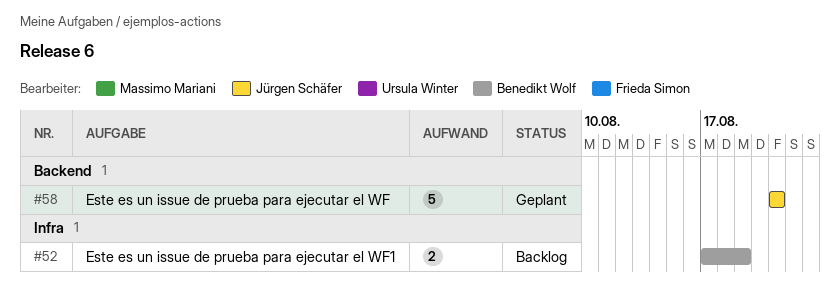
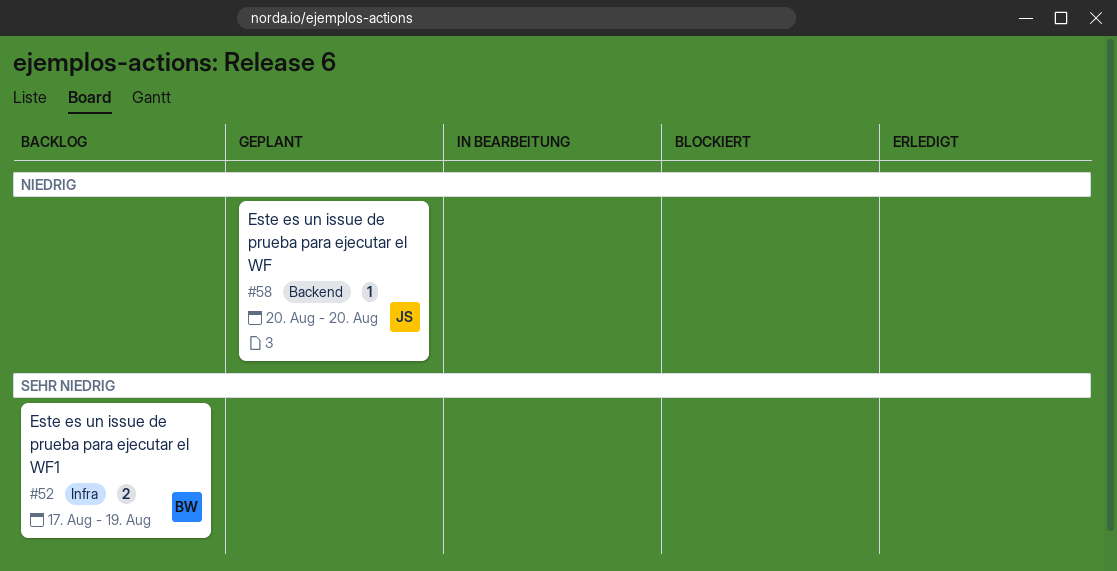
#58, estimate: 5 -> 1
#58, start: Aug 21 -> Aug 20
#58, due: Aug 21 -> Aug 20

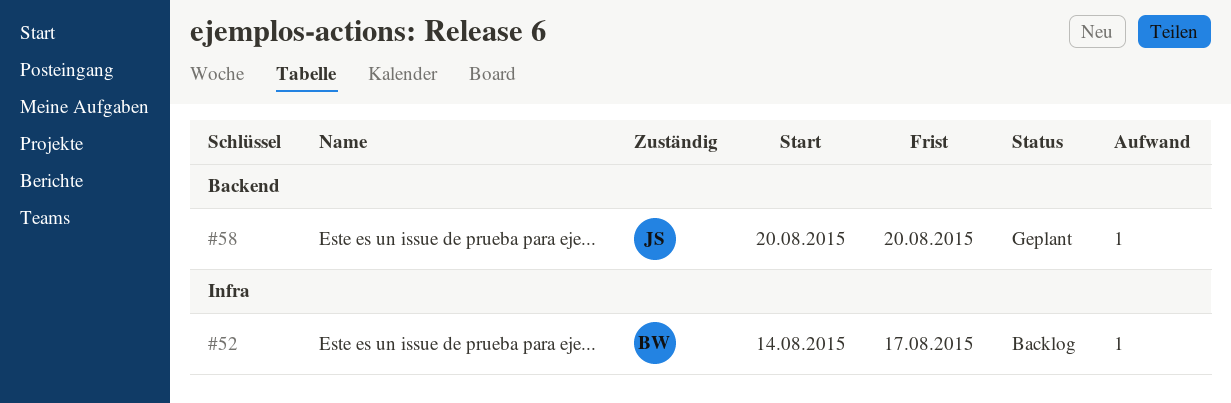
#52, estimate: 2 -> 1
#52, start: Aug 17 -> Aug 14
#52, due: Aug 19 -> Aug 17

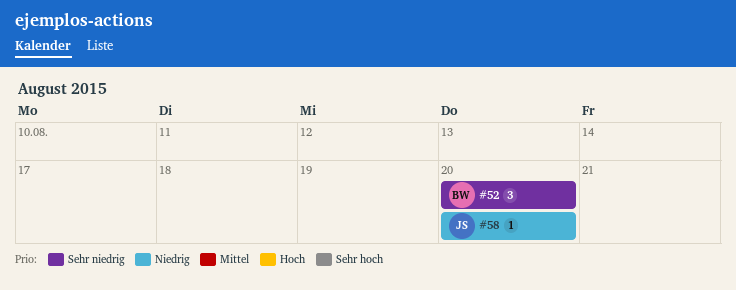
#52, estimate: 1 -> 3
#52, start: Aug 14 -> Aug 20
#52, due: Aug 17 -> Aug 20

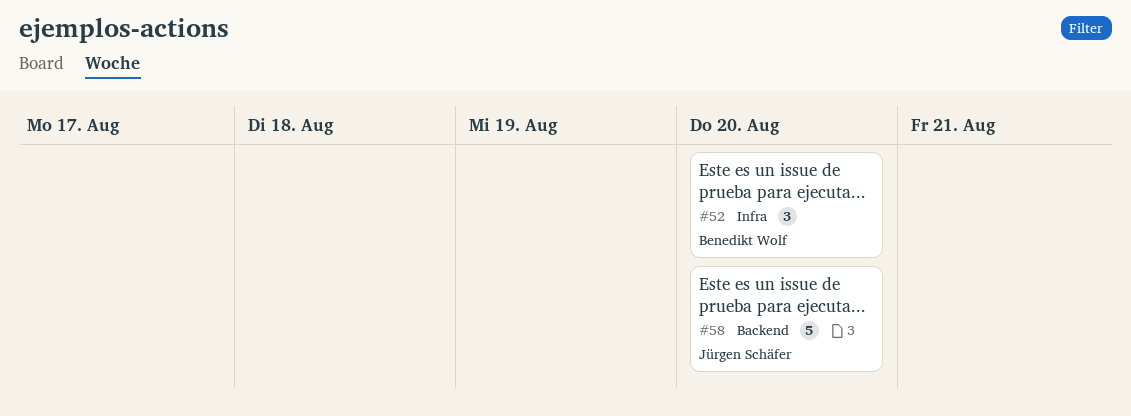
#58, estimate: 1 -> 5

